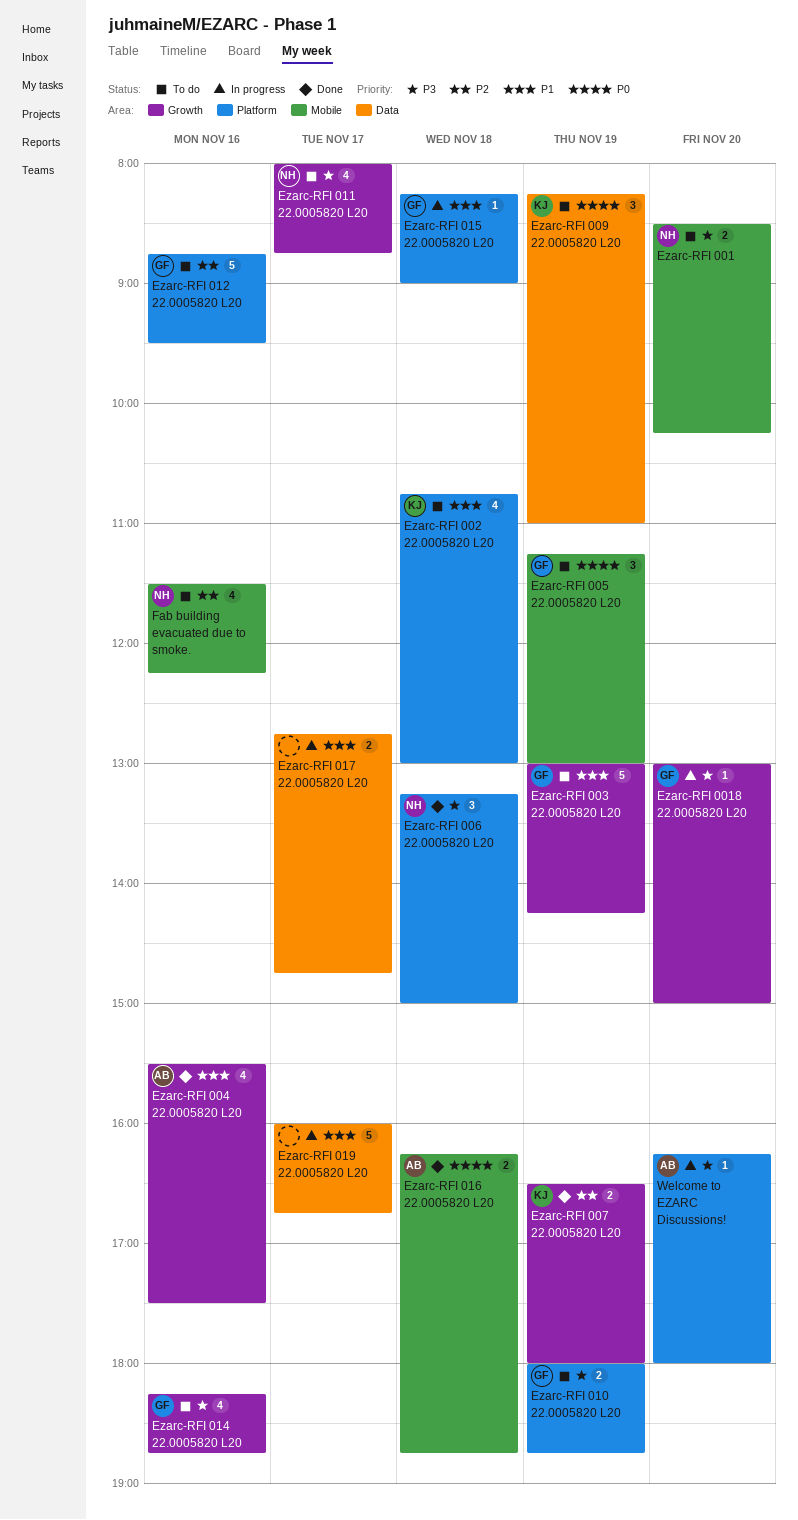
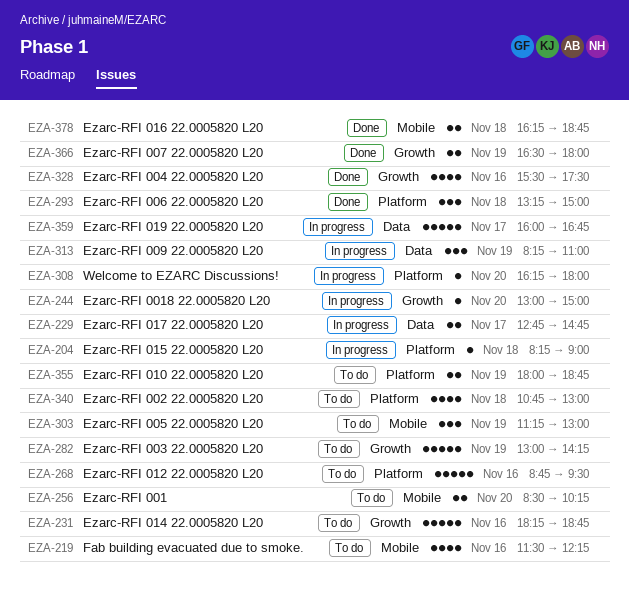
Ezarc-RFI 009 22.0005820 L20, status: To do -> In progress
Ezarc-RFI 011 22.0005820 L20: present -> none
Ezarc-RFI 014 22.0005820 L20, estimate: 4 -> 5

